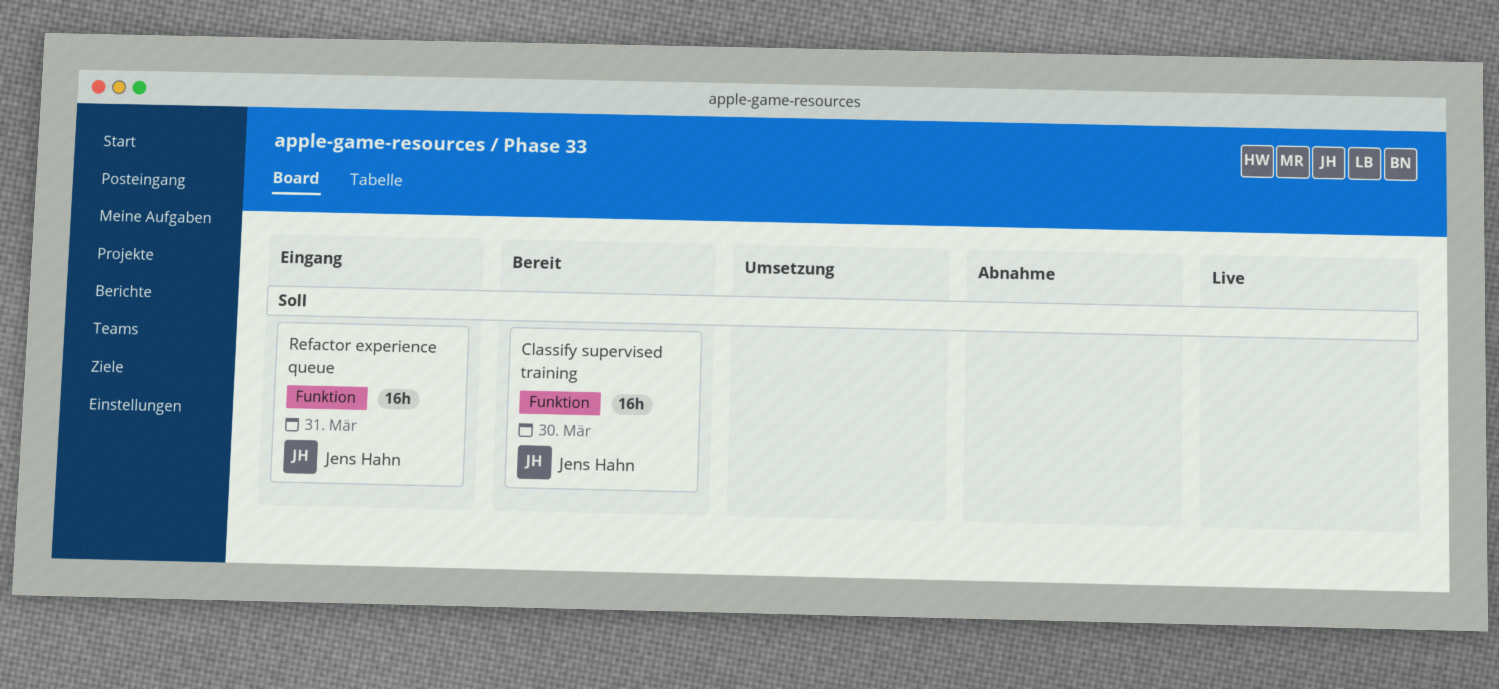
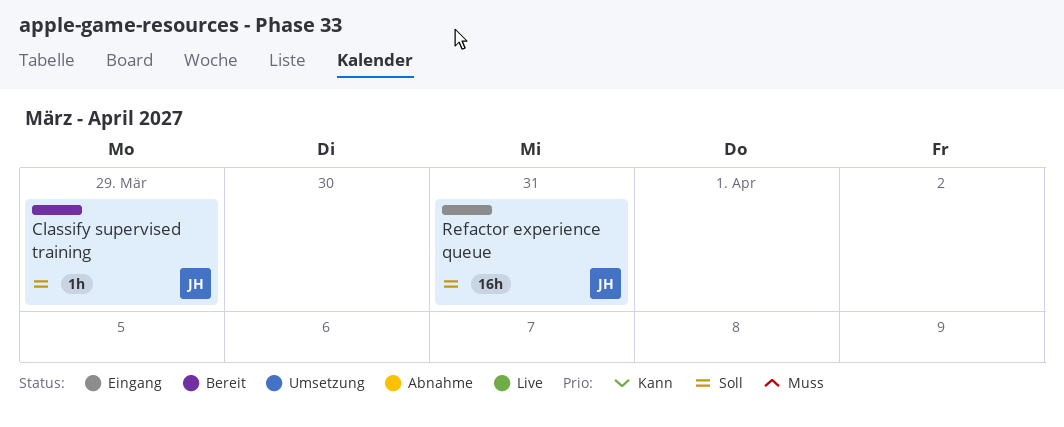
Classify supervised training, estimate: 16h -> 1h
Classify supervised training, due: Mar 30 -> Mar 29

